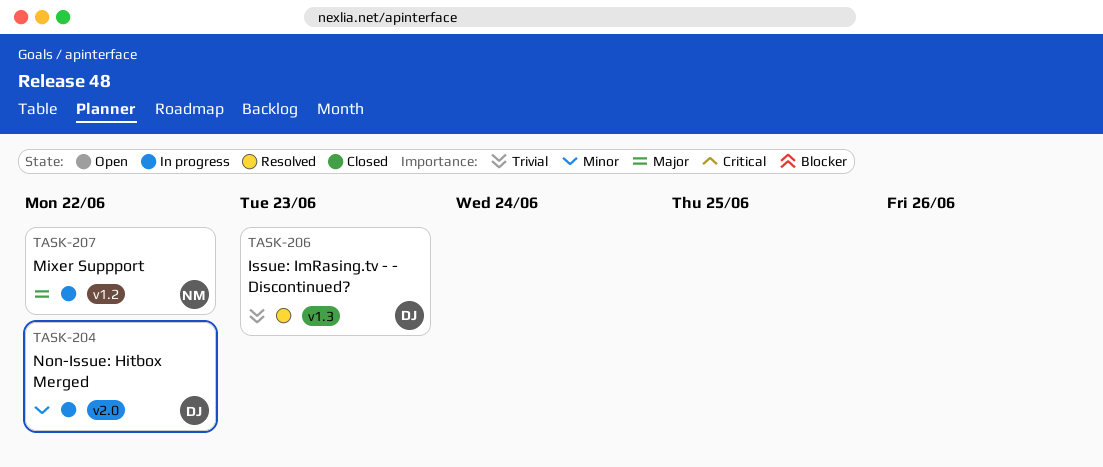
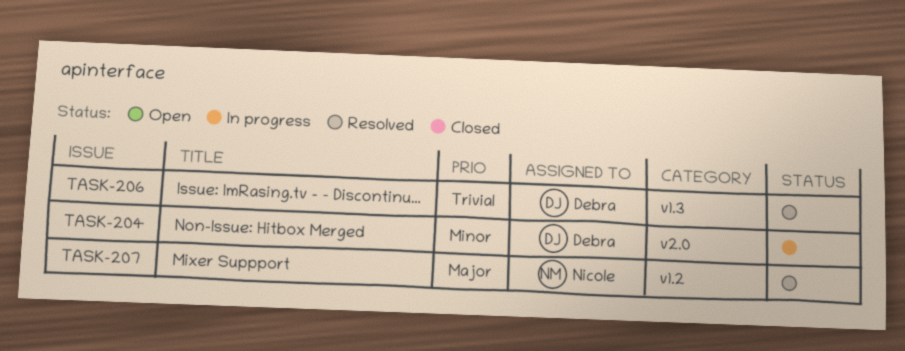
TASK-207, status: In progress -> Resolved

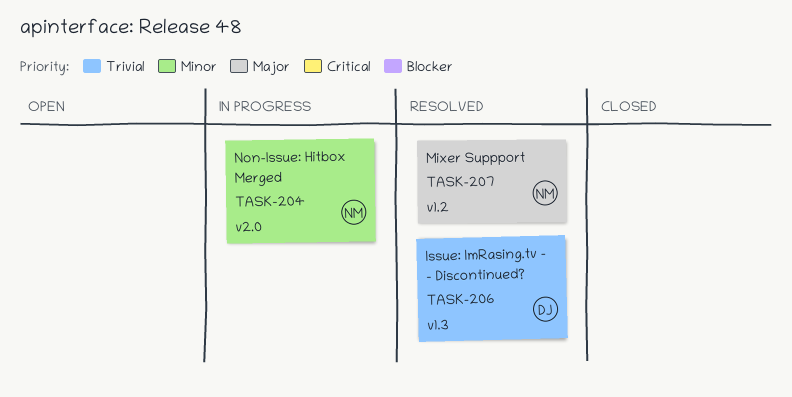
TASK-204, owner: Debra -> Nicole

